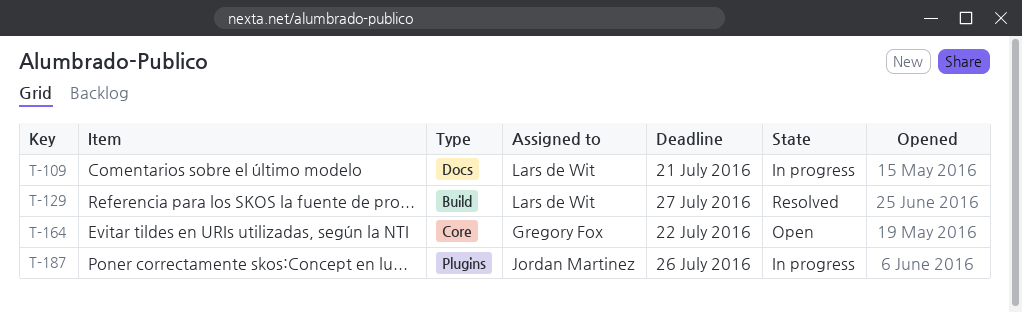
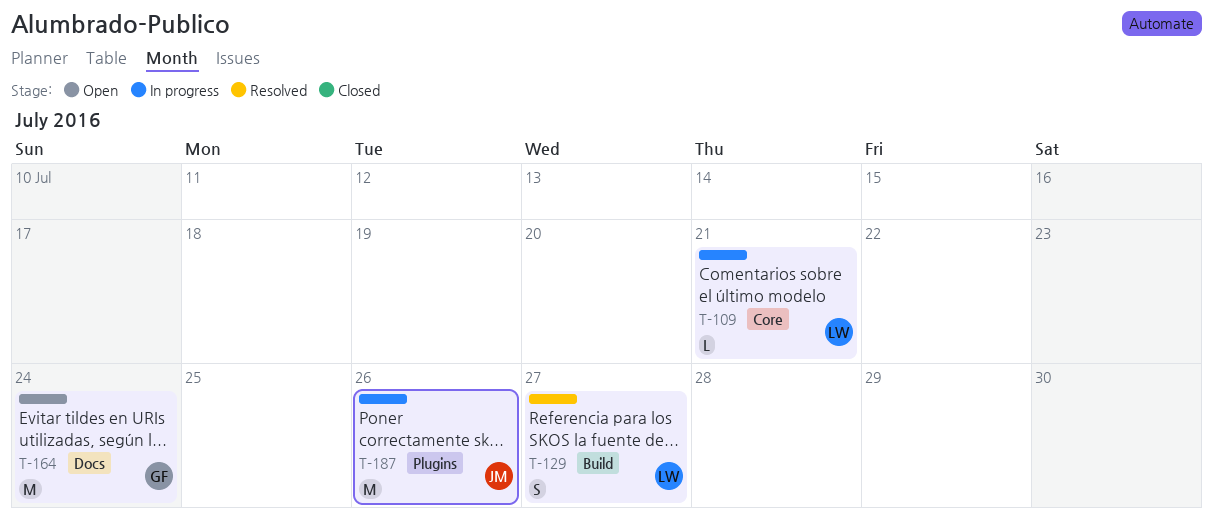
T-109, label: Docs -> Core
T-164, label: Core -> Docs
T-164, due: Jul 22 -> Jul 24

